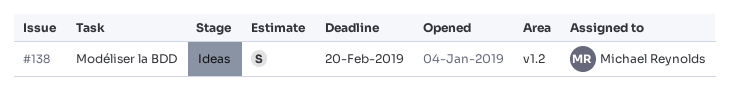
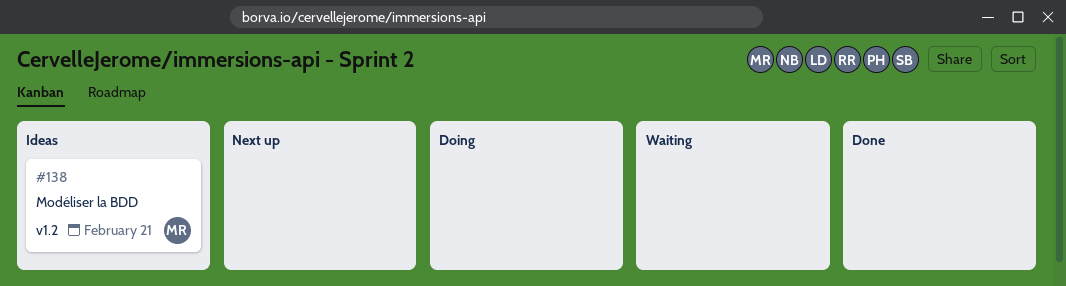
#138, due: Feb 20 -> Feb 21

